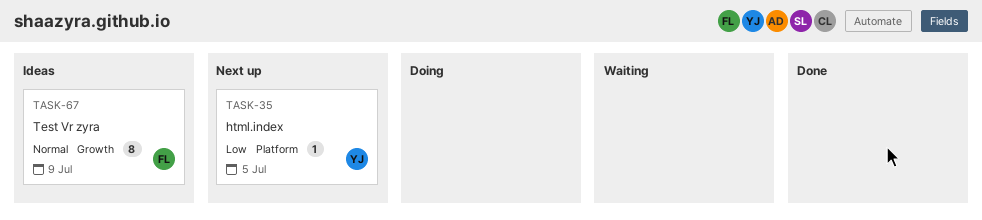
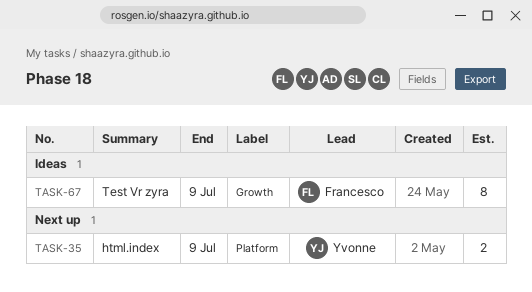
TASK-35, estimate: 1 -> 2
TASK-35, due: Jul 5 -> Jul 9

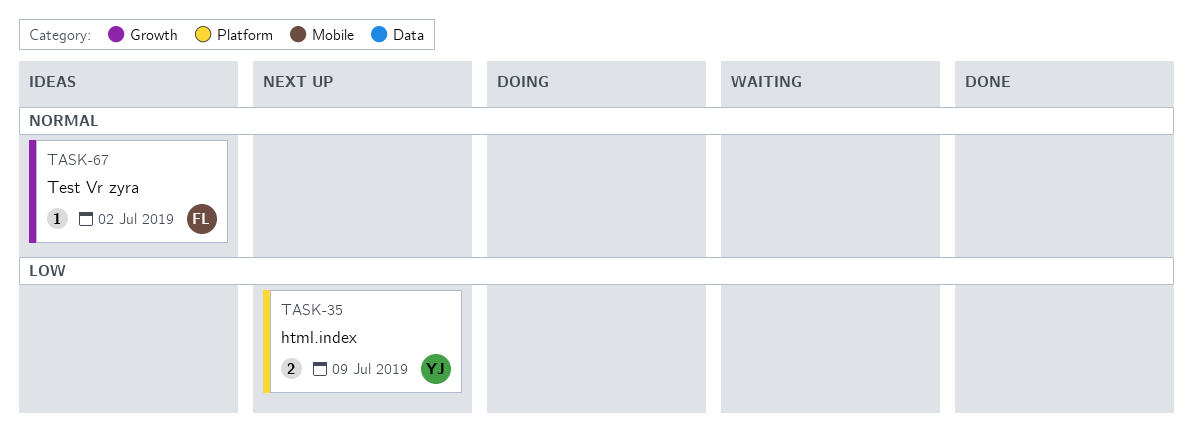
TASK-67, estimate: 8 -> 1
TASK-67, due: Jul 9 -> Jul 2

